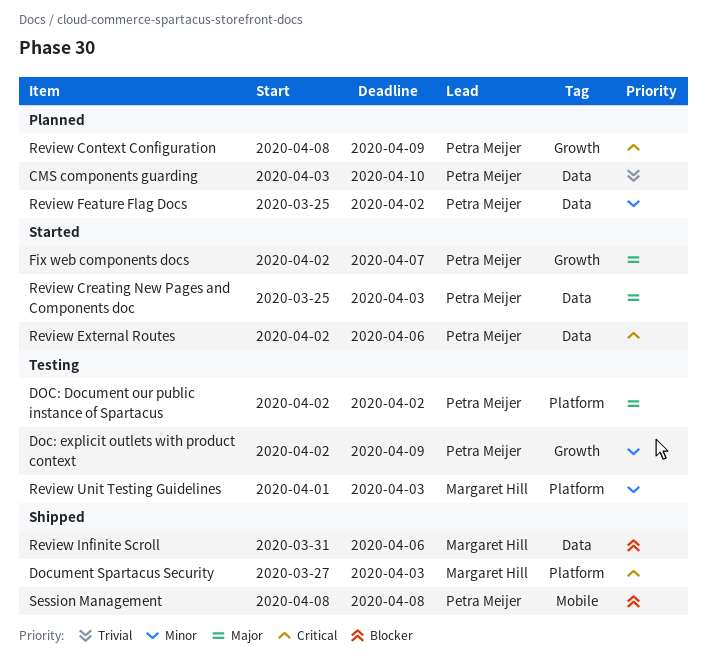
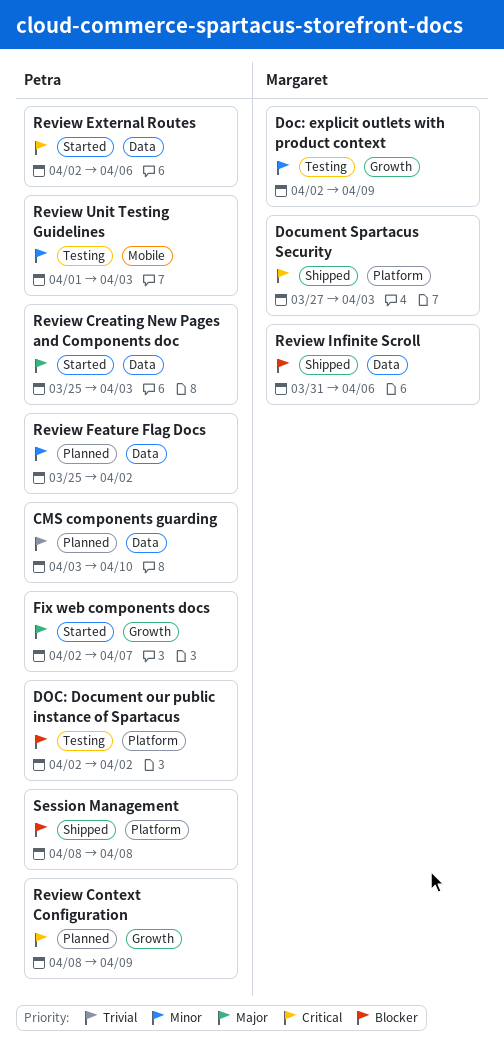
DOC: Document our public instance of Spartacus, priority: Major -> Blocker
Doc: explicit outlets with product context, owner: Petra Meijer -> Margaret Hill
Review Unit Testing Guidelines, owner: Margaret Hill -> Petra Meijer
Review Unit Testing Guidelines, label: Platform -> Mobile
Session Management, label: Mobile -> Platform

